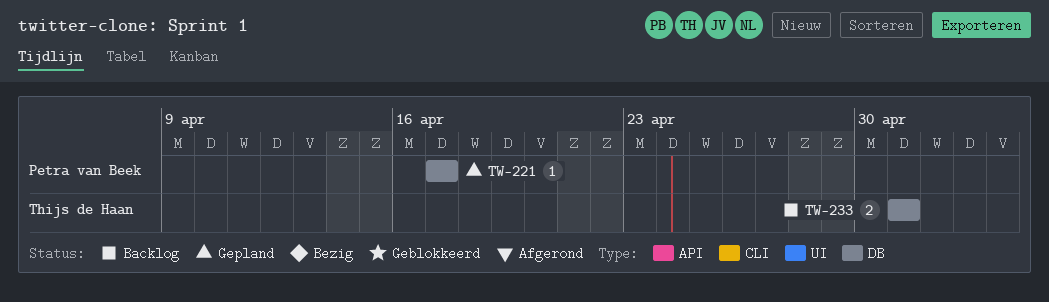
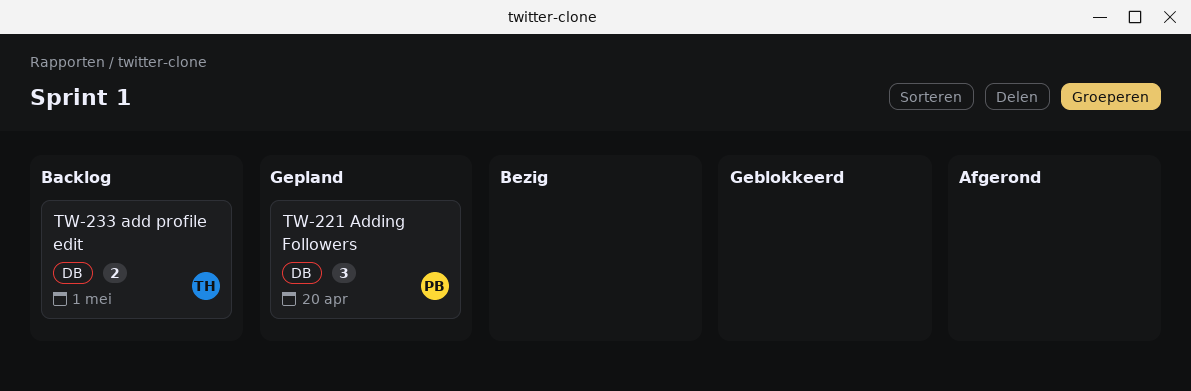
TW-221, estimate: 1 -> 3
TW-221, due: Apr 17 -> Apr 20

